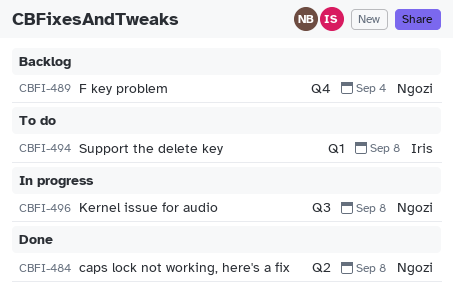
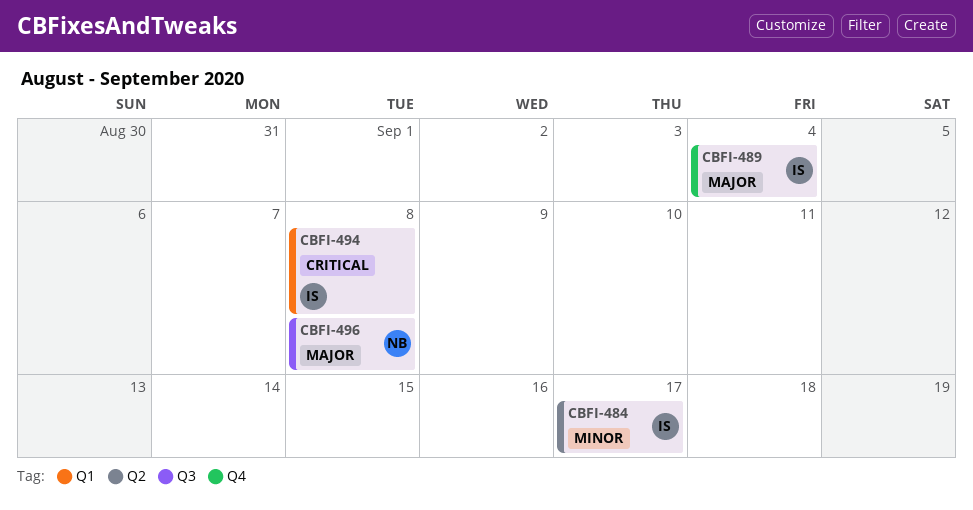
CBFI-484, owner: Ngozi -> Iris
CBFI-484, due: Sep 8 -> Sep 17
CBFI-489, owner: Ngozi -> Iris

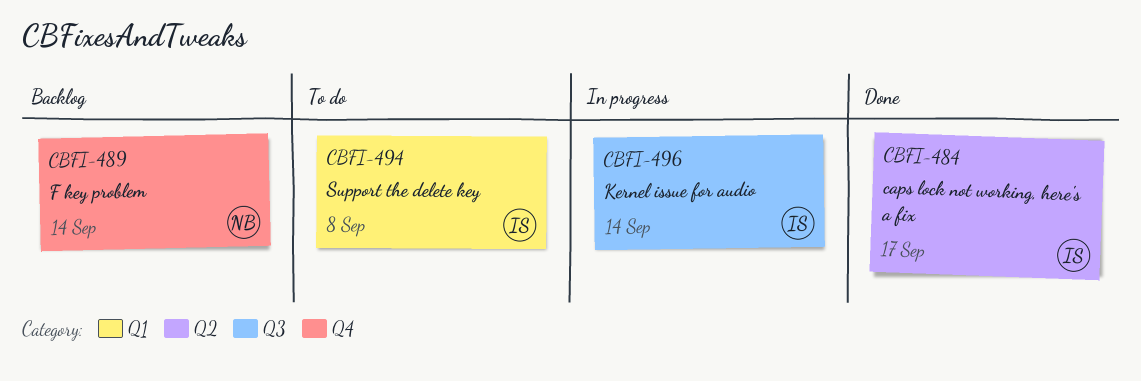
CBFI-489, owner: IS -> NB
CBFI-489, due: Sep 4 -> Sep 14
CBFI-496, owner: NB -> IS
CBFI-496, due: Sep 8 -> Sep 14

